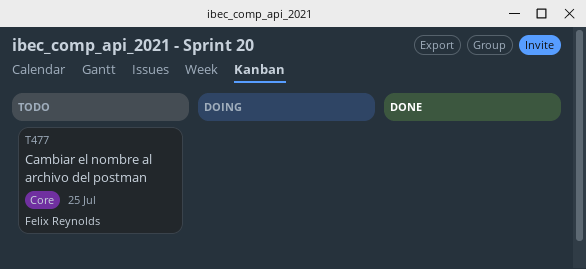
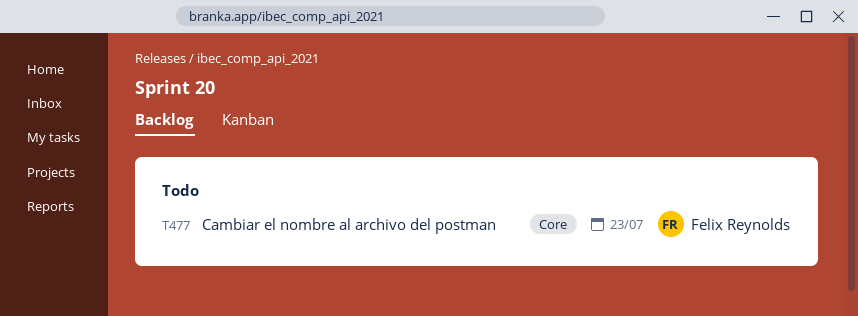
T477, due: Jul 25 -> Jul 23

